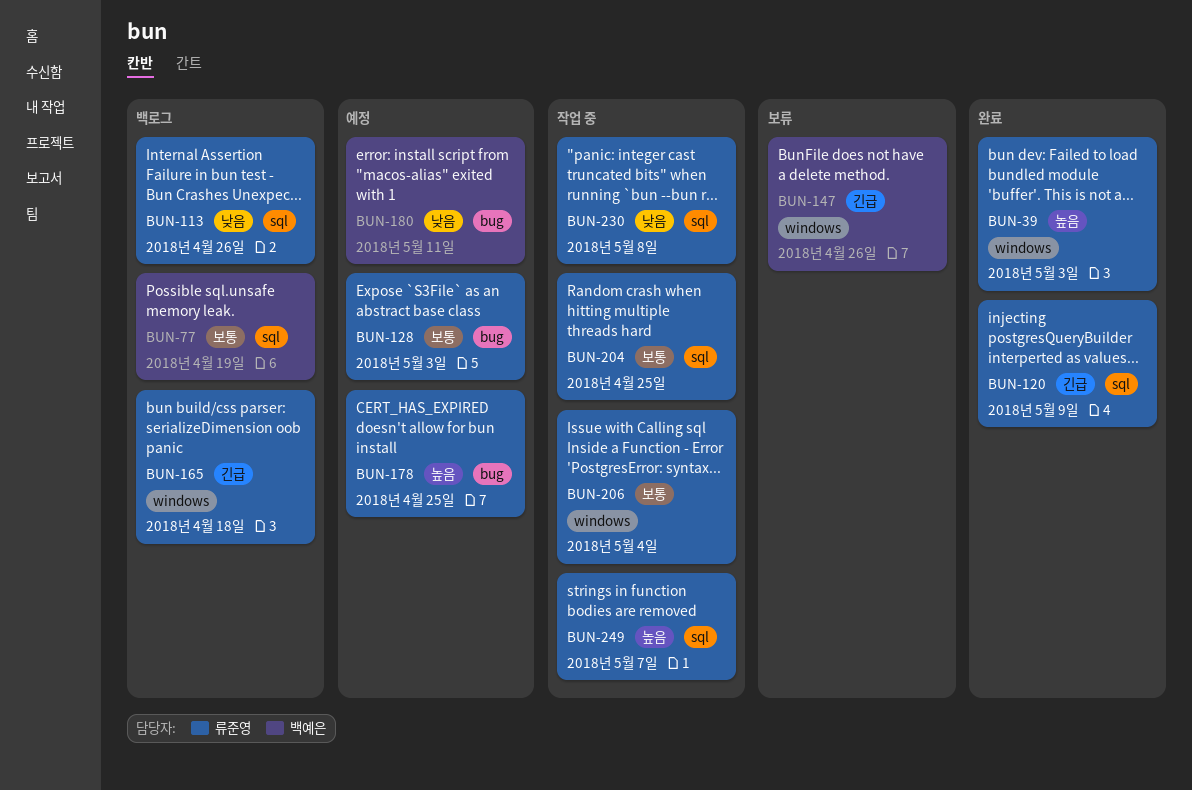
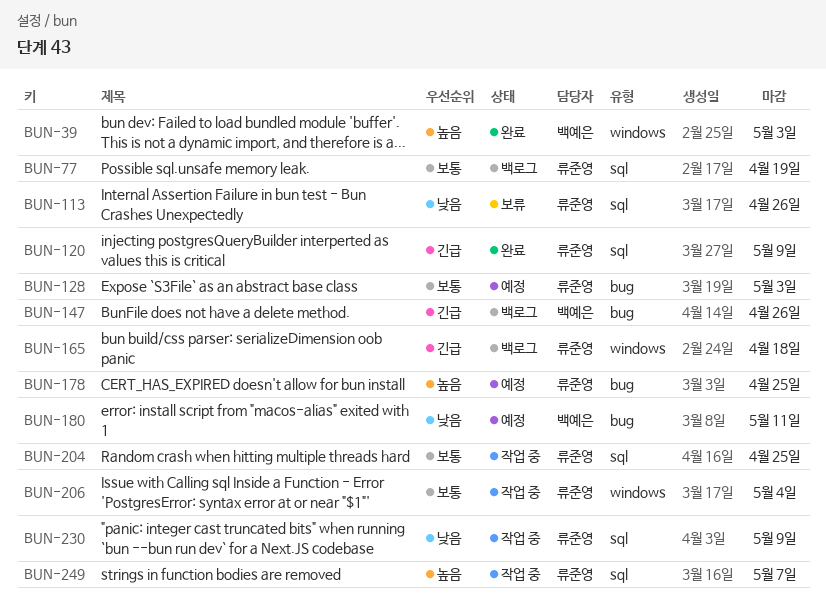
BUN-39, owner: 류준영 -> 백예은
BUN-77, owner: 백예은 -> 류준영
BUN-113, status: 백로그 -> 보류
BUN-147, status: 보류 -> 백로그
BUN-147, label: windows -> bug
BUN-230, due: May 8 -> May 9

